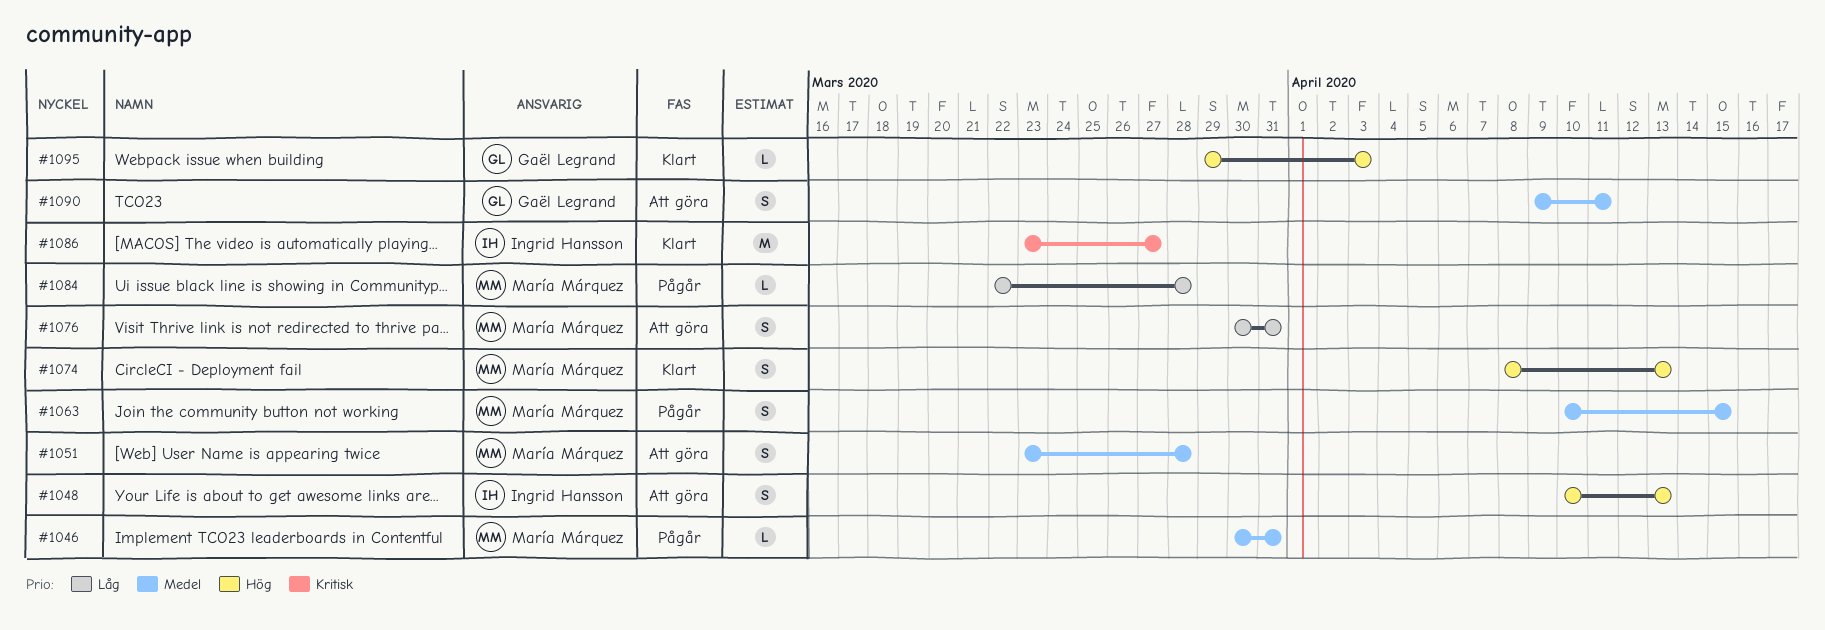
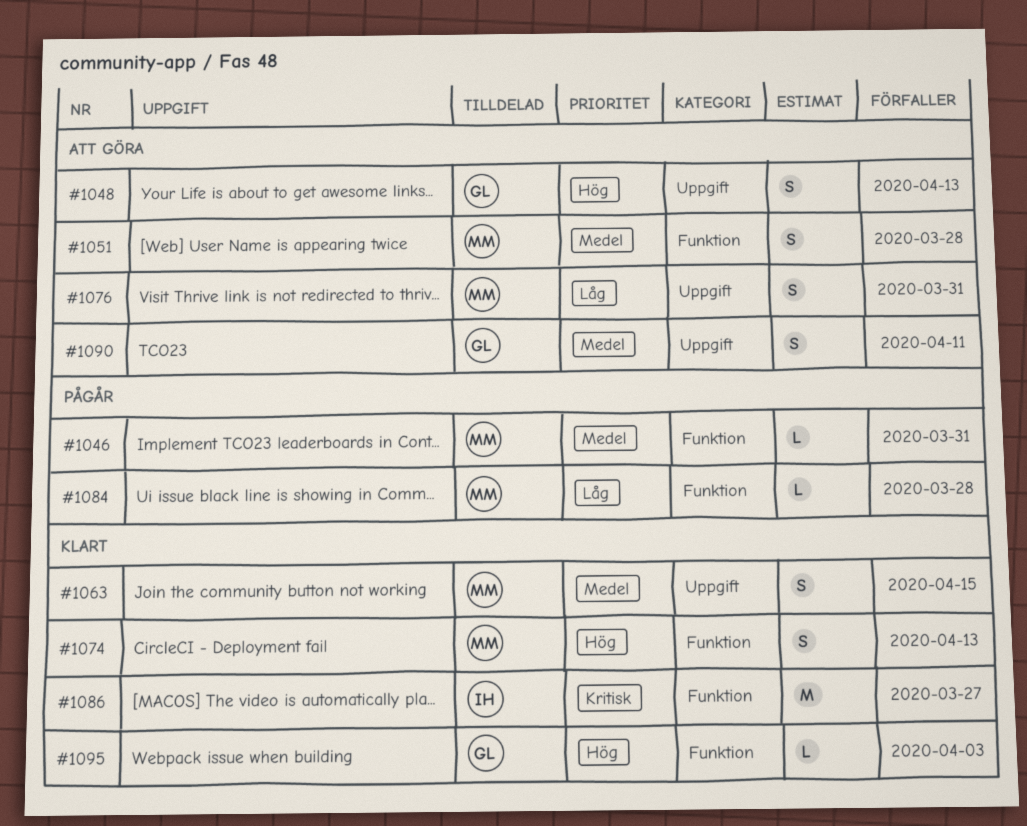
#1048, owner: Ingrid Hansson -> Gaël Legrand
#1063, status: Pågår -> Klart

